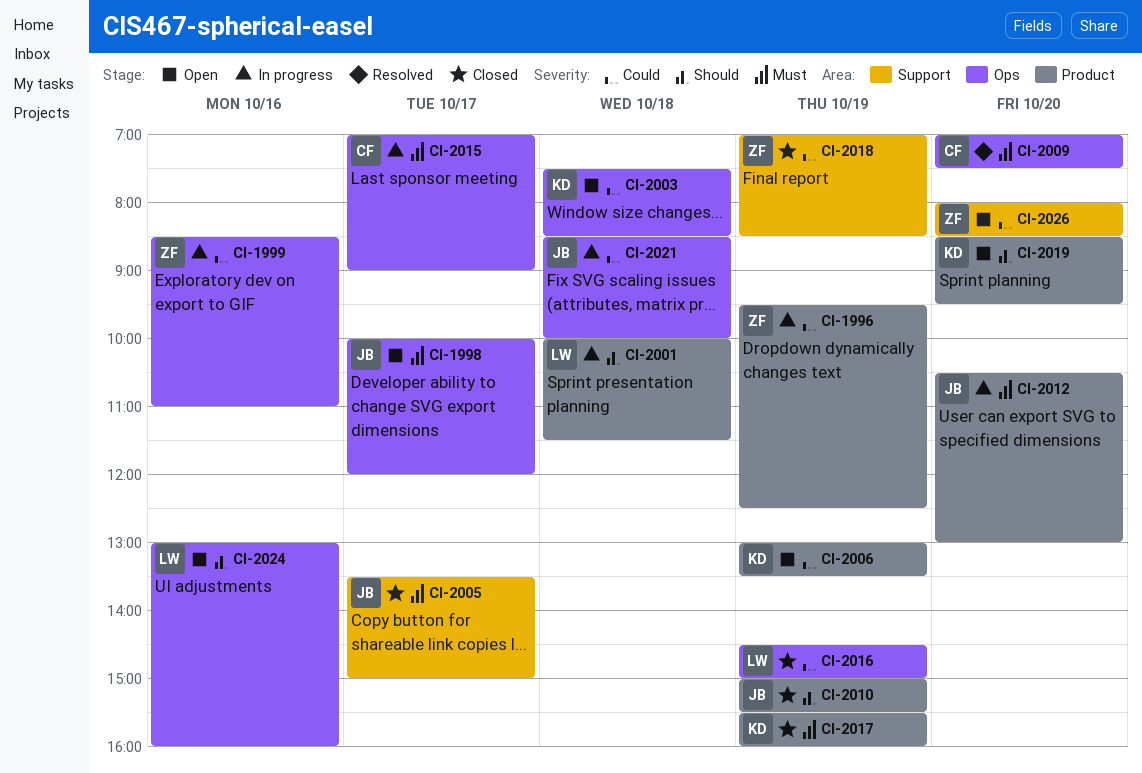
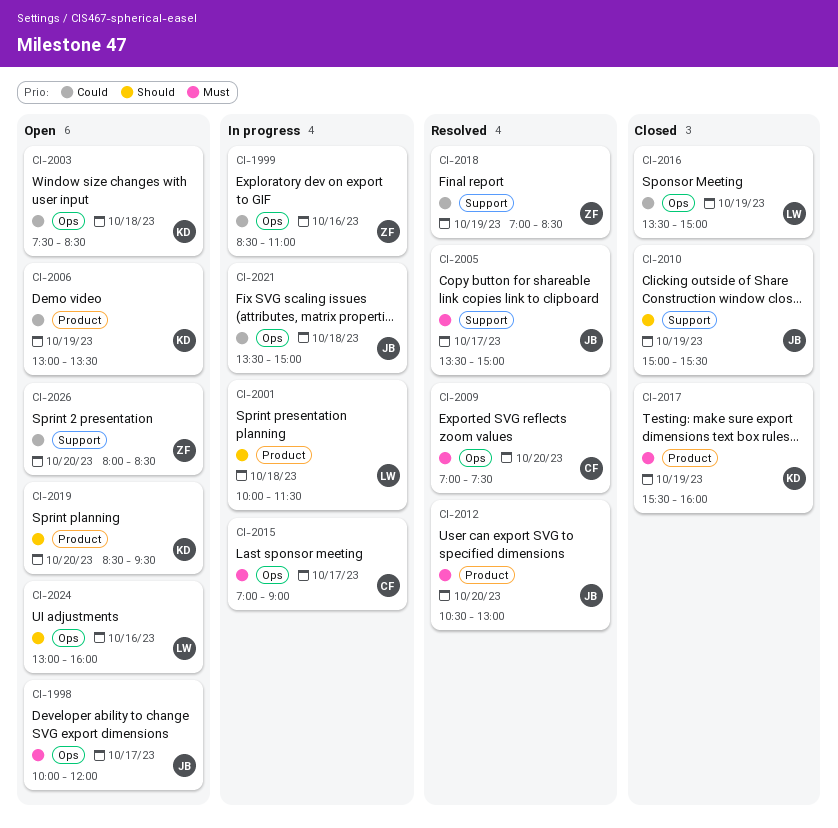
CI-1996: present -> none
CI-2005, status: Closed -> Resolved
CI-2010, label: Product -> Support
CI-2012, status: In progress -> Resolved
CI-2016, begins: 14:30 -> 13:30
CI-2018, status: Closed -> Resolved
CI-2021, begins: 08:30 -> 13:30
CI-2021, ends: 10:00 -> 15:00

